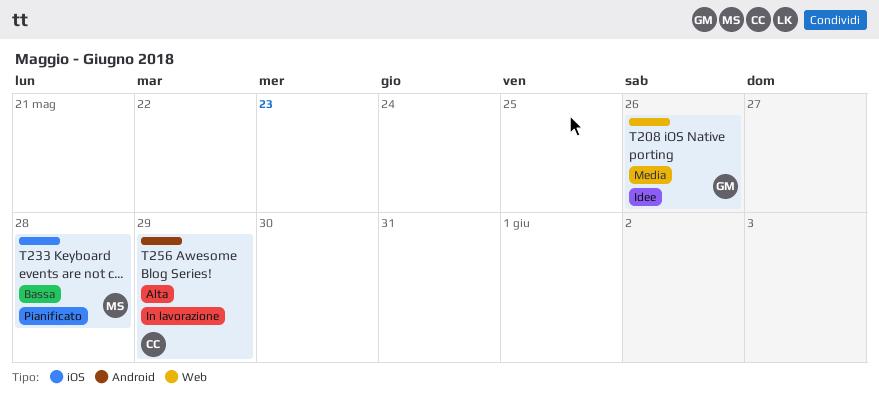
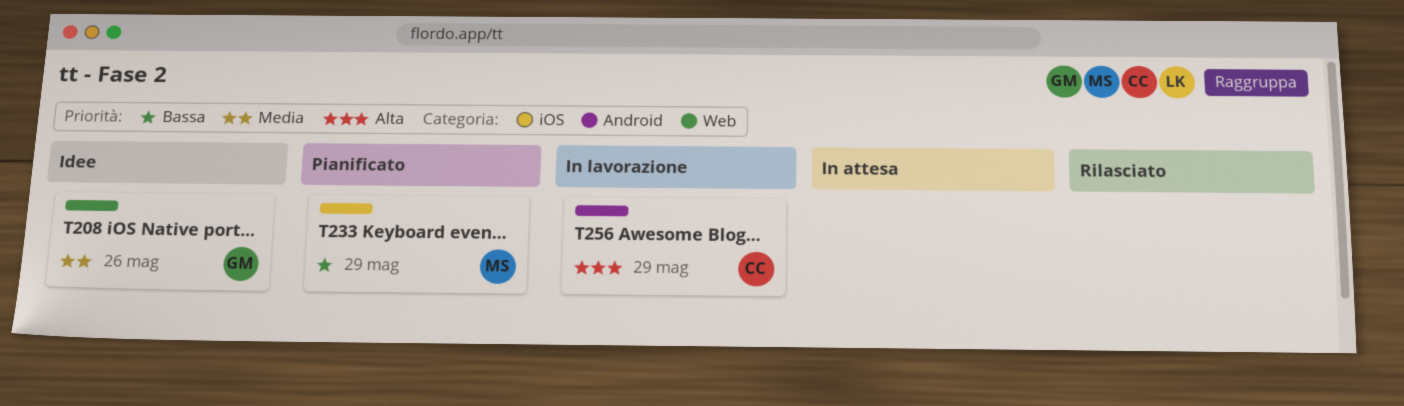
T233, due: May 28 -> May 29

